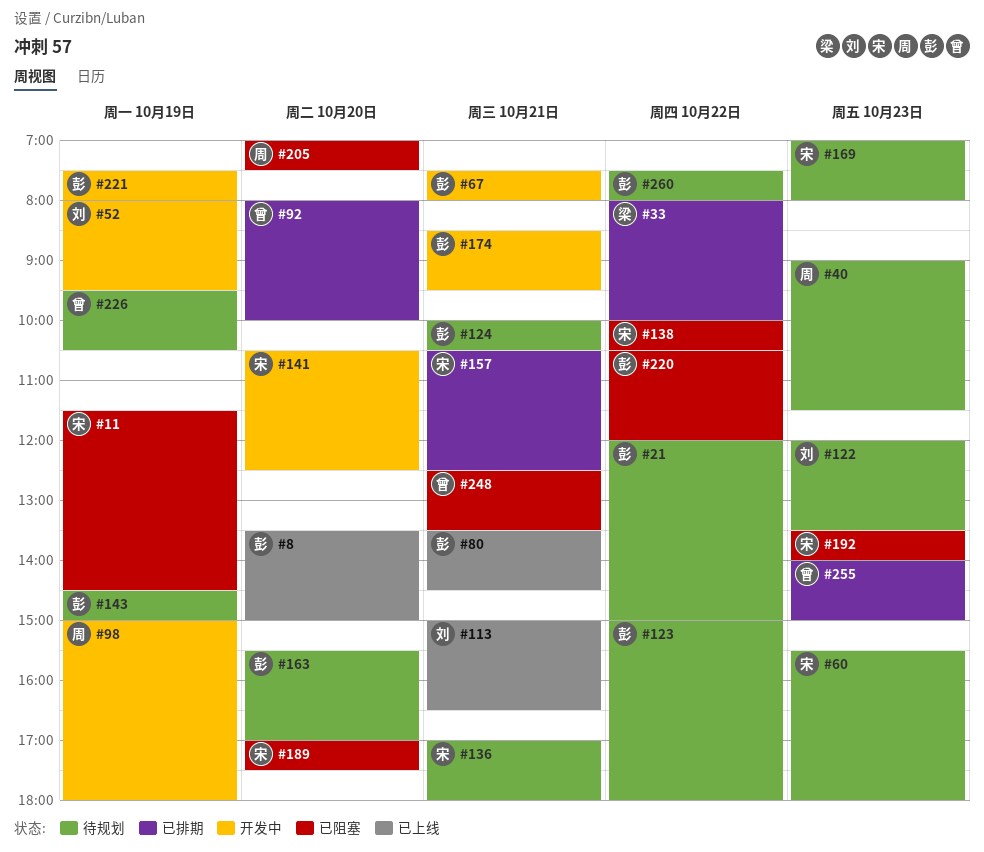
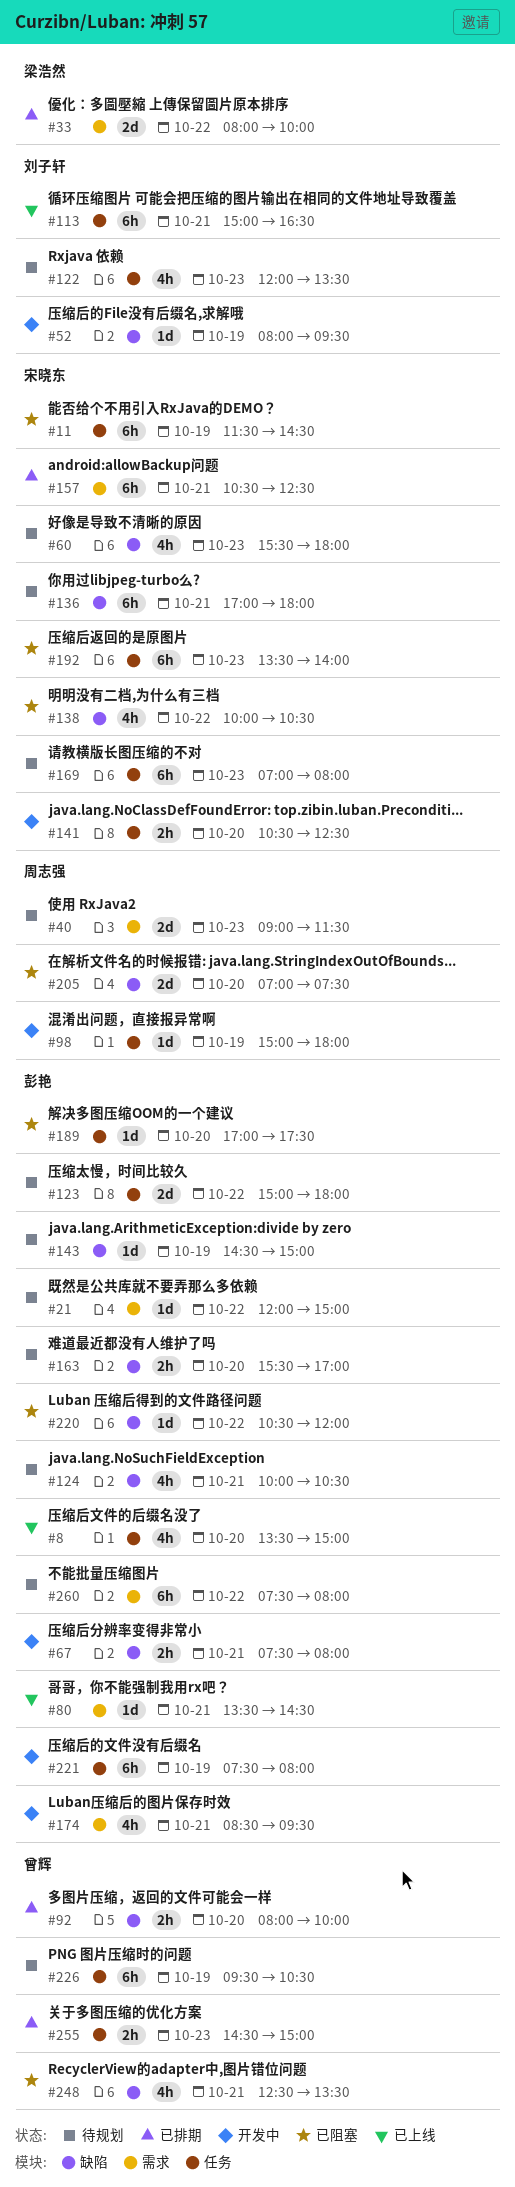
#189, owner: 宋晓东 -> 彭艳
#255, begins: 14:00 -> 14:30

